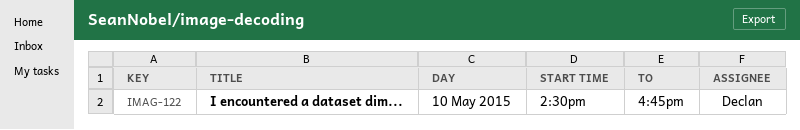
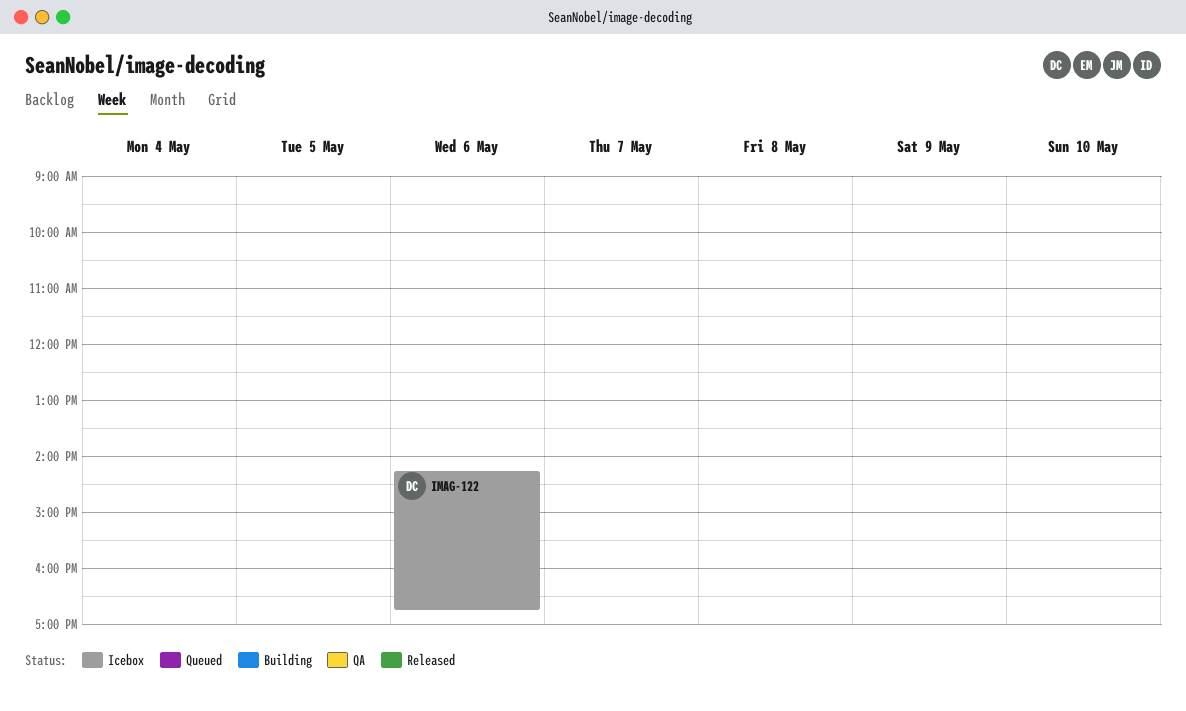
IMAG-122, day: May 10 -> May 6
IMAG-122, begins: 14:30 -> 14:15

